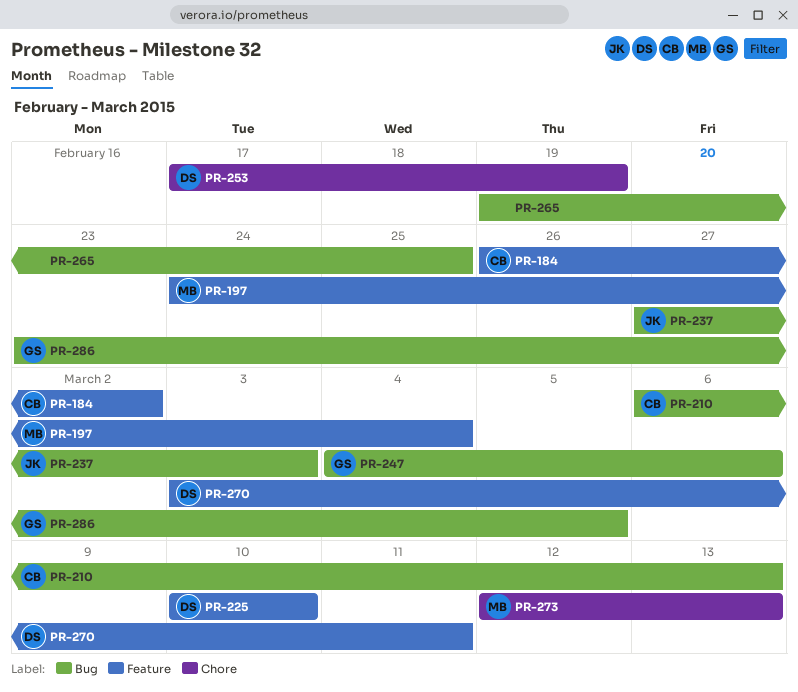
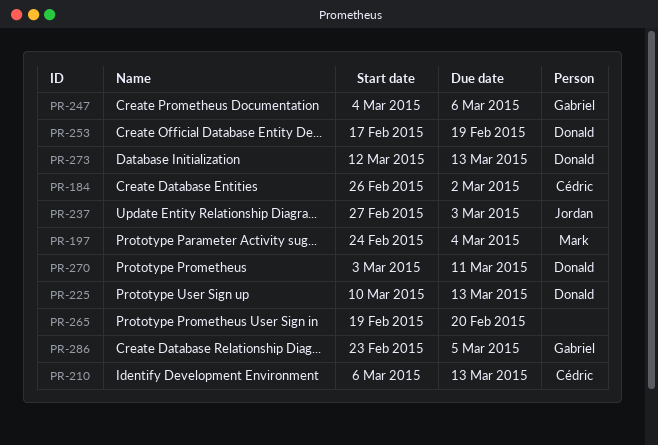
PR-225, due: Mar 10 -> Mar 13
PR-265, due: Feb 25 -> Feb 20
PR-273, owner: Mark -> Donald

